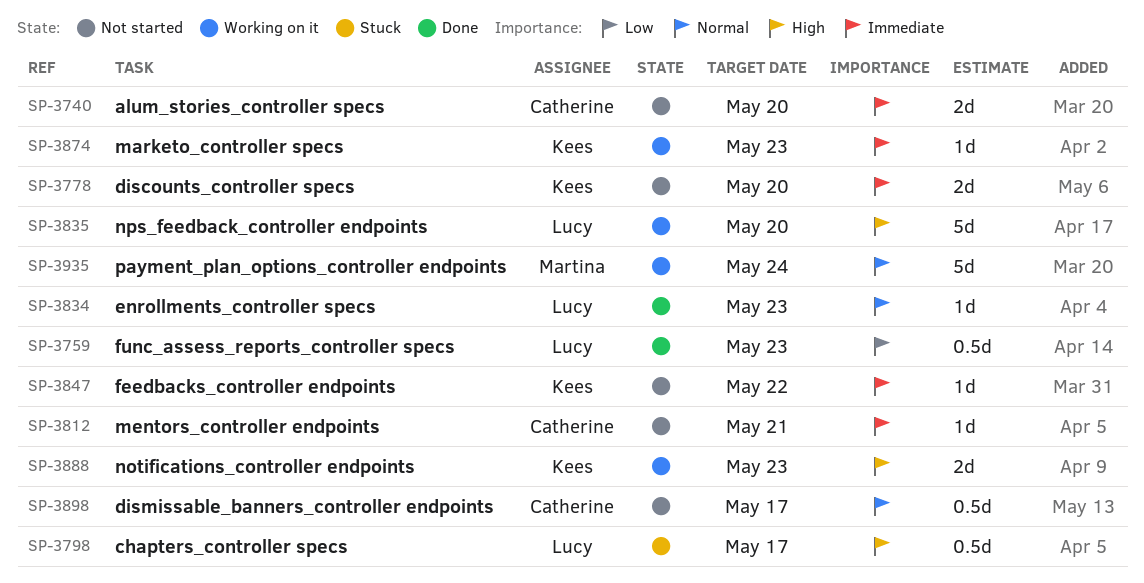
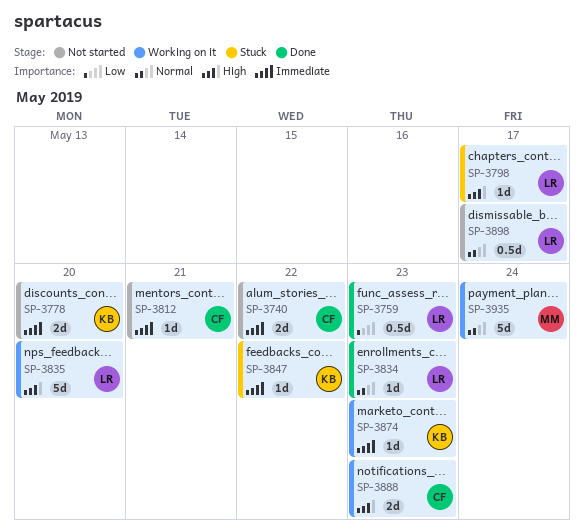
SP-3740, due: May 20 -> May 22
SP-3798, estimate: 0.5d -> 1d
SP-3847, status: Not started -> Stuck
SP-3888, owner: Kees -> Catherine
SP-3898, owner: Catherine -> Lucy

